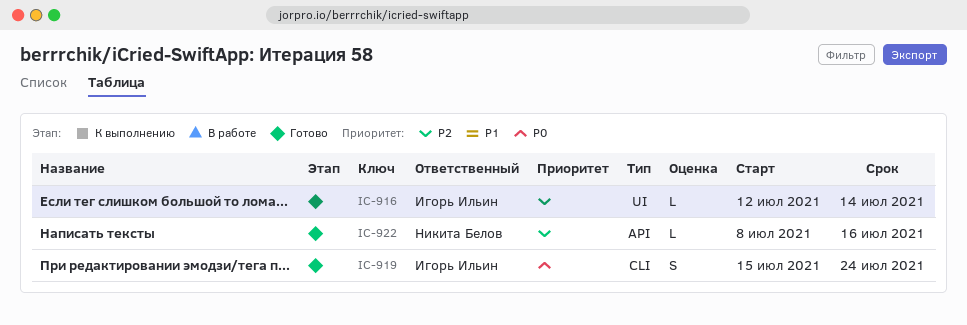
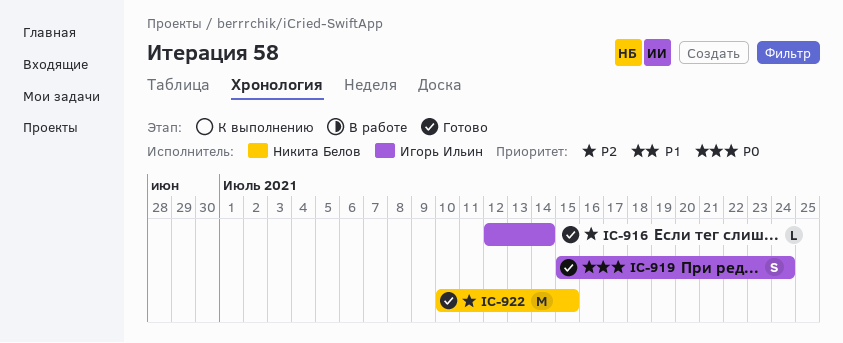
IC-922, estimate: L -> M
IC-922, start: Jul 8 -> Jul 10
IC-922, due: Jul 16 -> Jul 15

